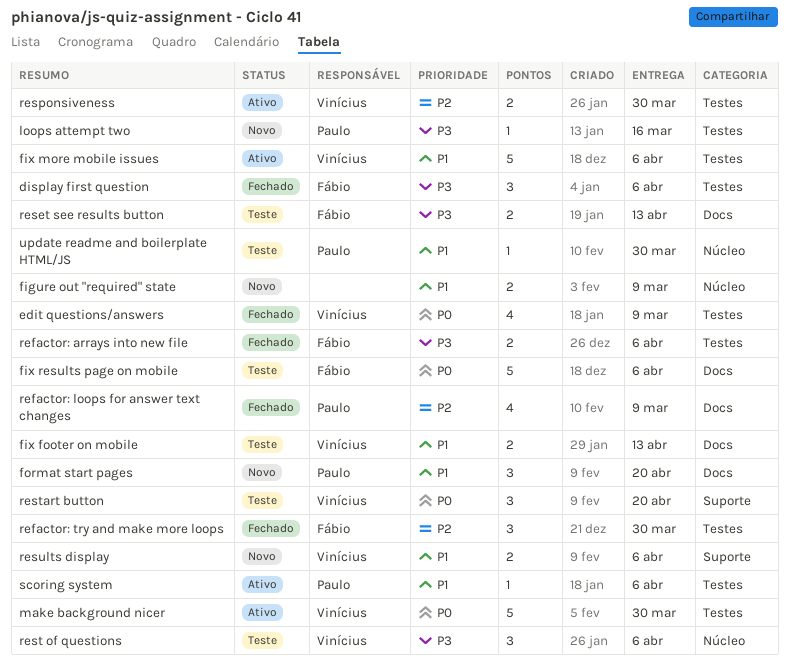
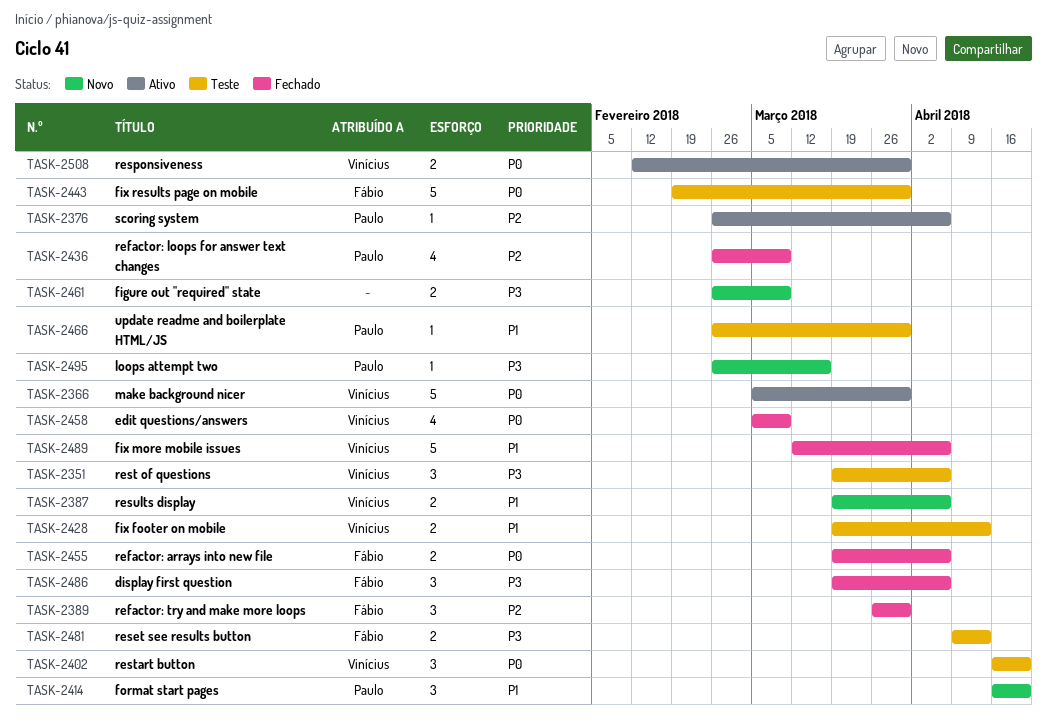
figure out "required" state, priority: P1 -> P3
fix more mobile issues, status: Ativo -> Fechado
fix results page on mobile, due: Apr 6 -> Mar 30
refactor: arrays into new file, priority: P3 -> P0
responsiveness, priority: P2 -> P0
scoring system, priority: P1 -> P2

